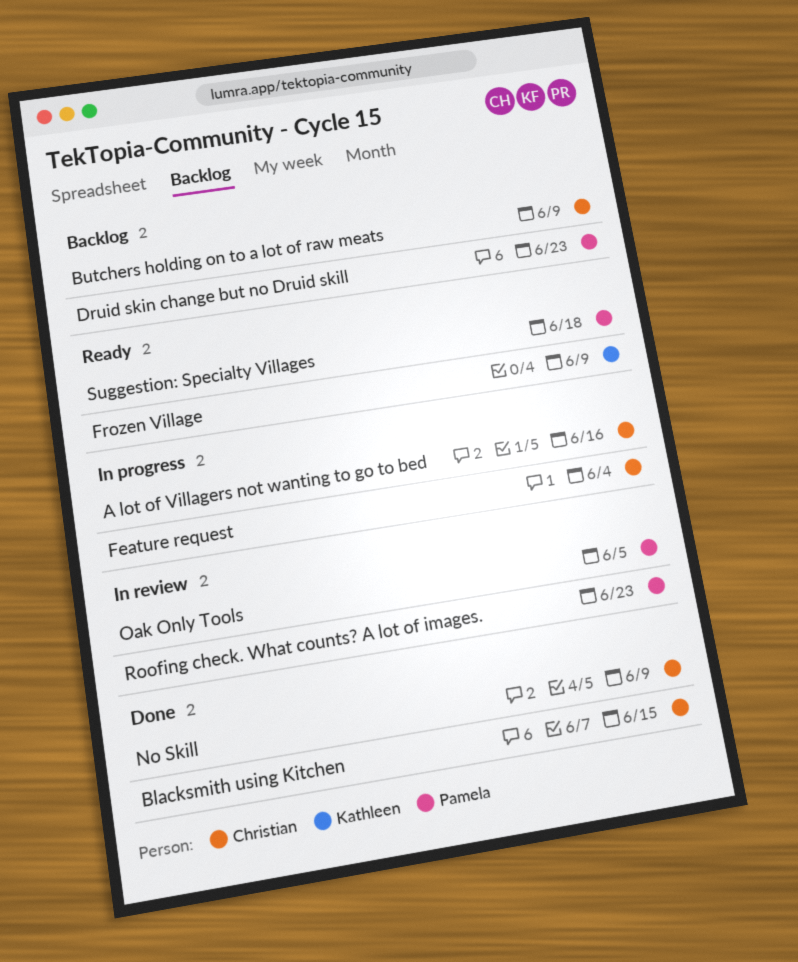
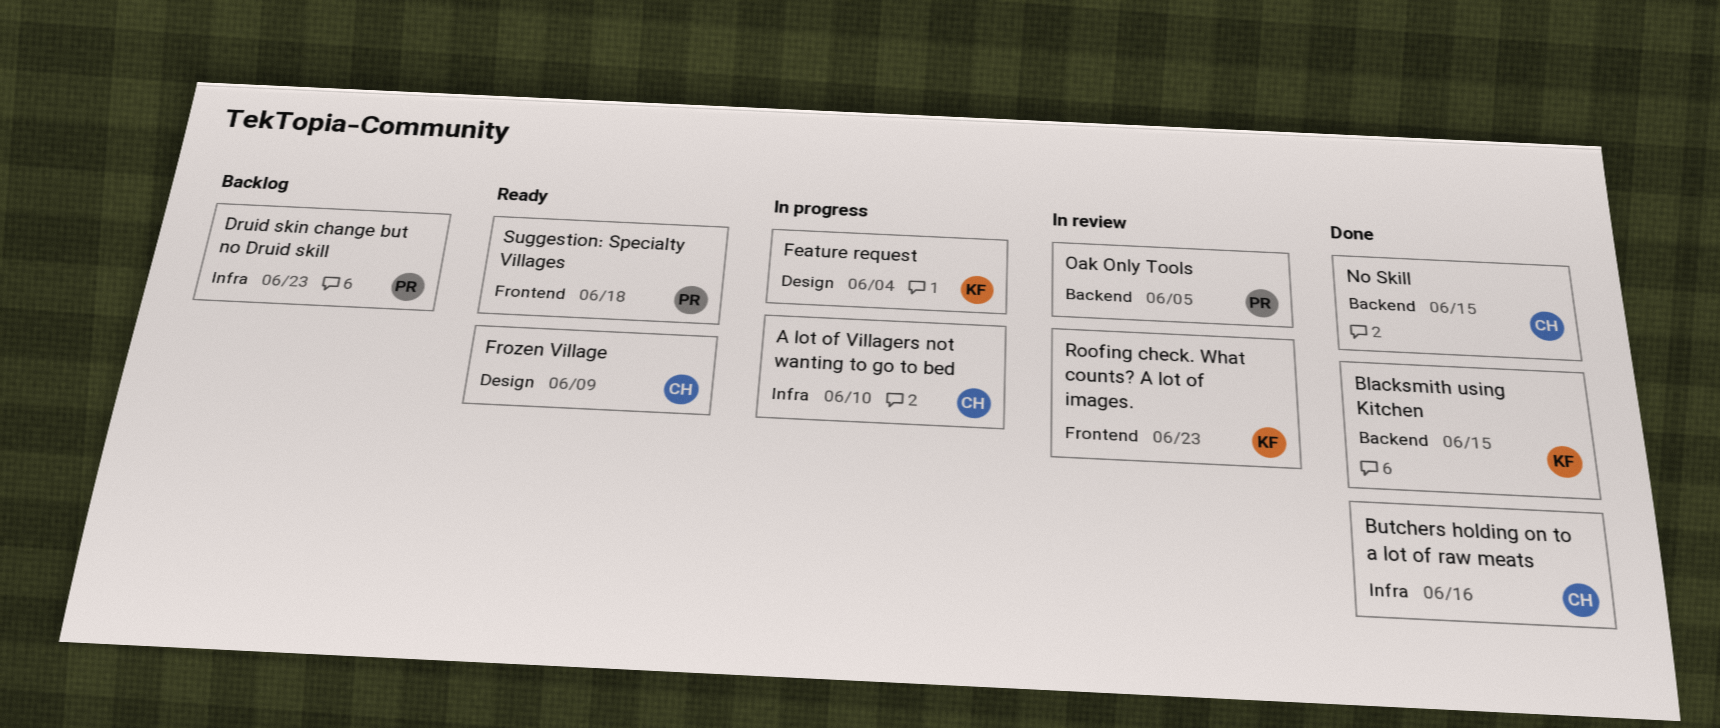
A lot of Villagers not wanting to go to bed, due: Jun 16 -> Jun 10
Blacksmith using Kitchen, owner: Christian -> Kathleen
Butchers holding on to a lot of raw meats, status: Backlog -> Done
Butchers holding on to a lot of raw meats, due: Jun 9 -> Jun 16
Feature request, owner: Christian -> Kathleen
Frozen Village, owner: Kathleen -> Christian
No Skill, due: Jun 9 -> Jun 15
Roofing check. What counts? A lot of images., owner: Pamela -> Kathleen

